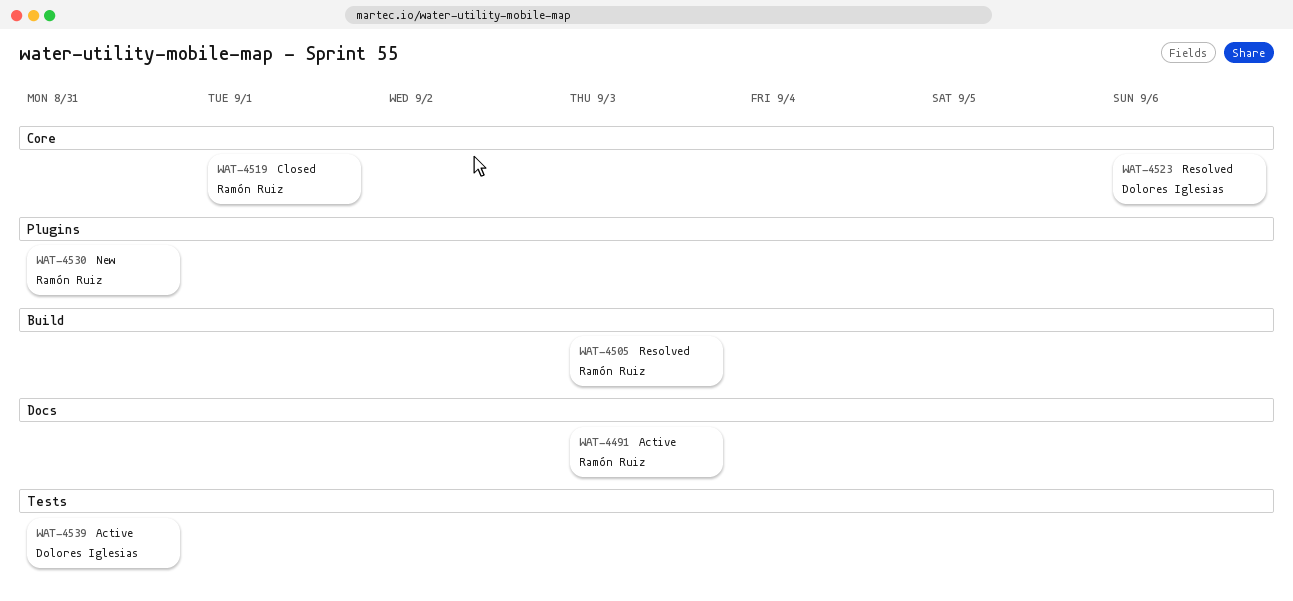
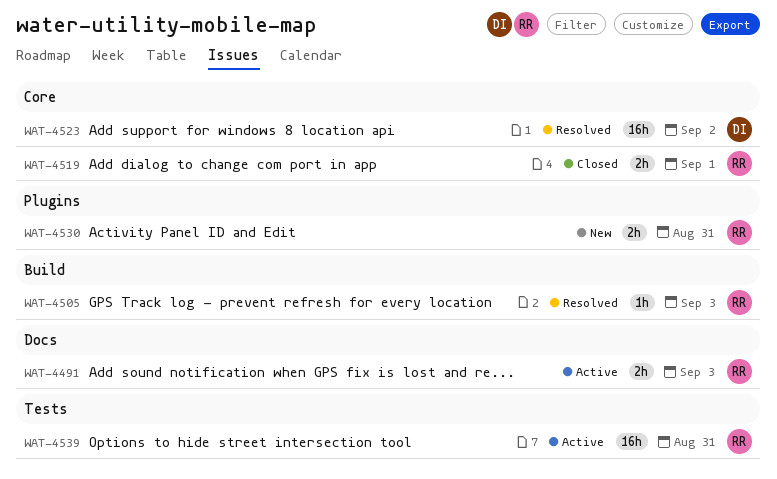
WAT-4523, due: Sep 6 -> Sep 2
WAT-4539, owner: Dolores Iglesias -> Ramón Ruiz

